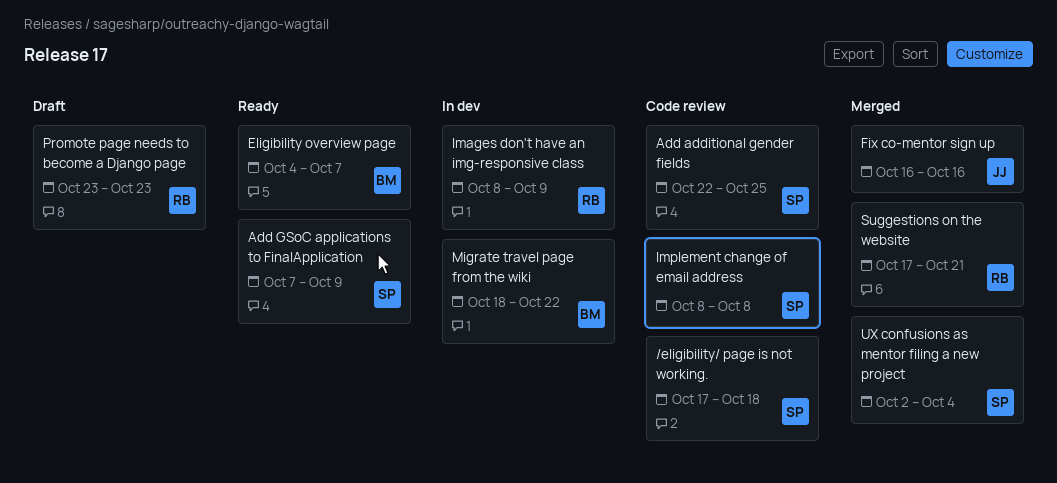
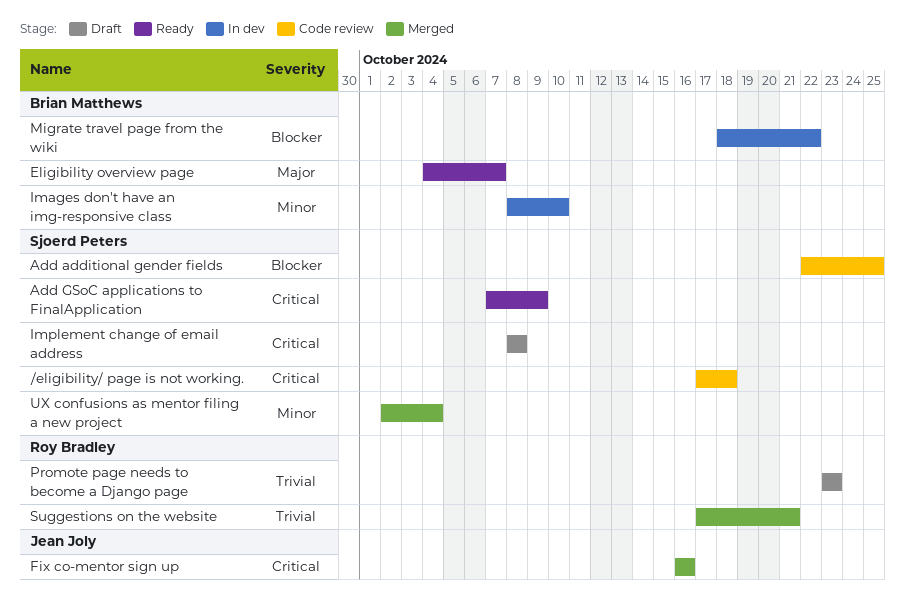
Images don't have an img-responsive class, owner: Roy Bradley -> Brian Matthews
Images don't have an img-responsive class, due: Oct 9 -> Oct 10
Implement change of email address, status: Code review -> Draft

